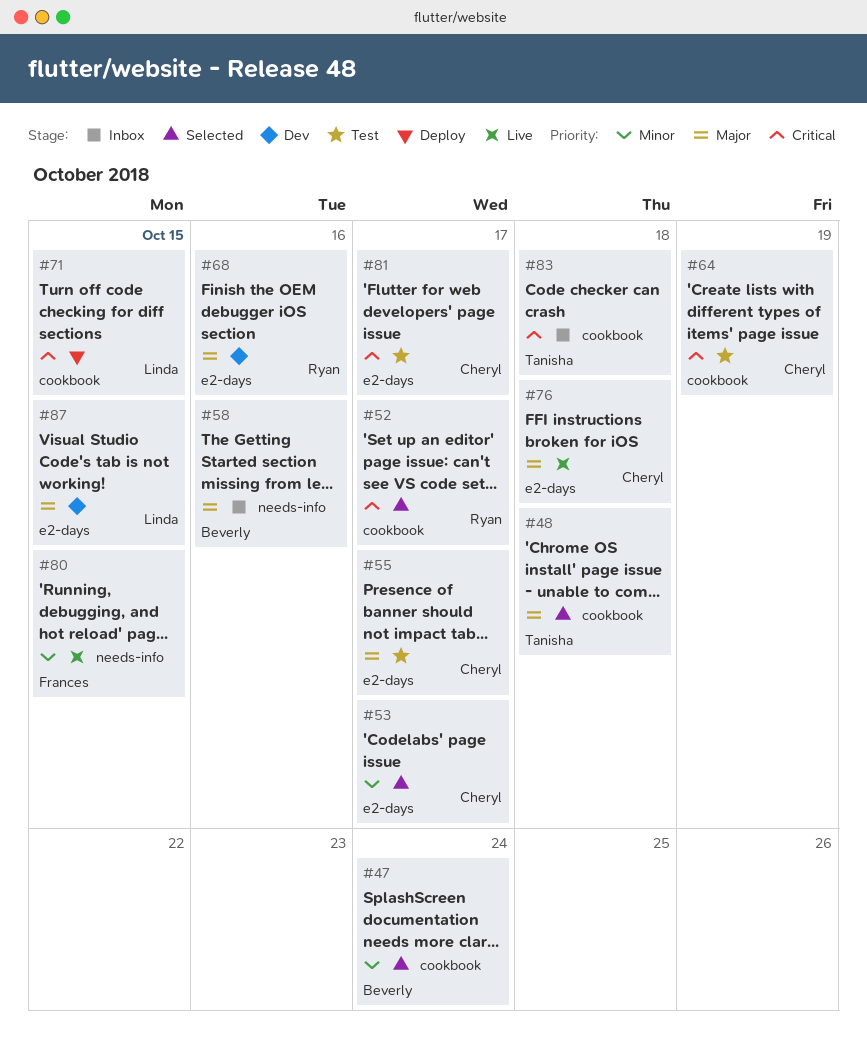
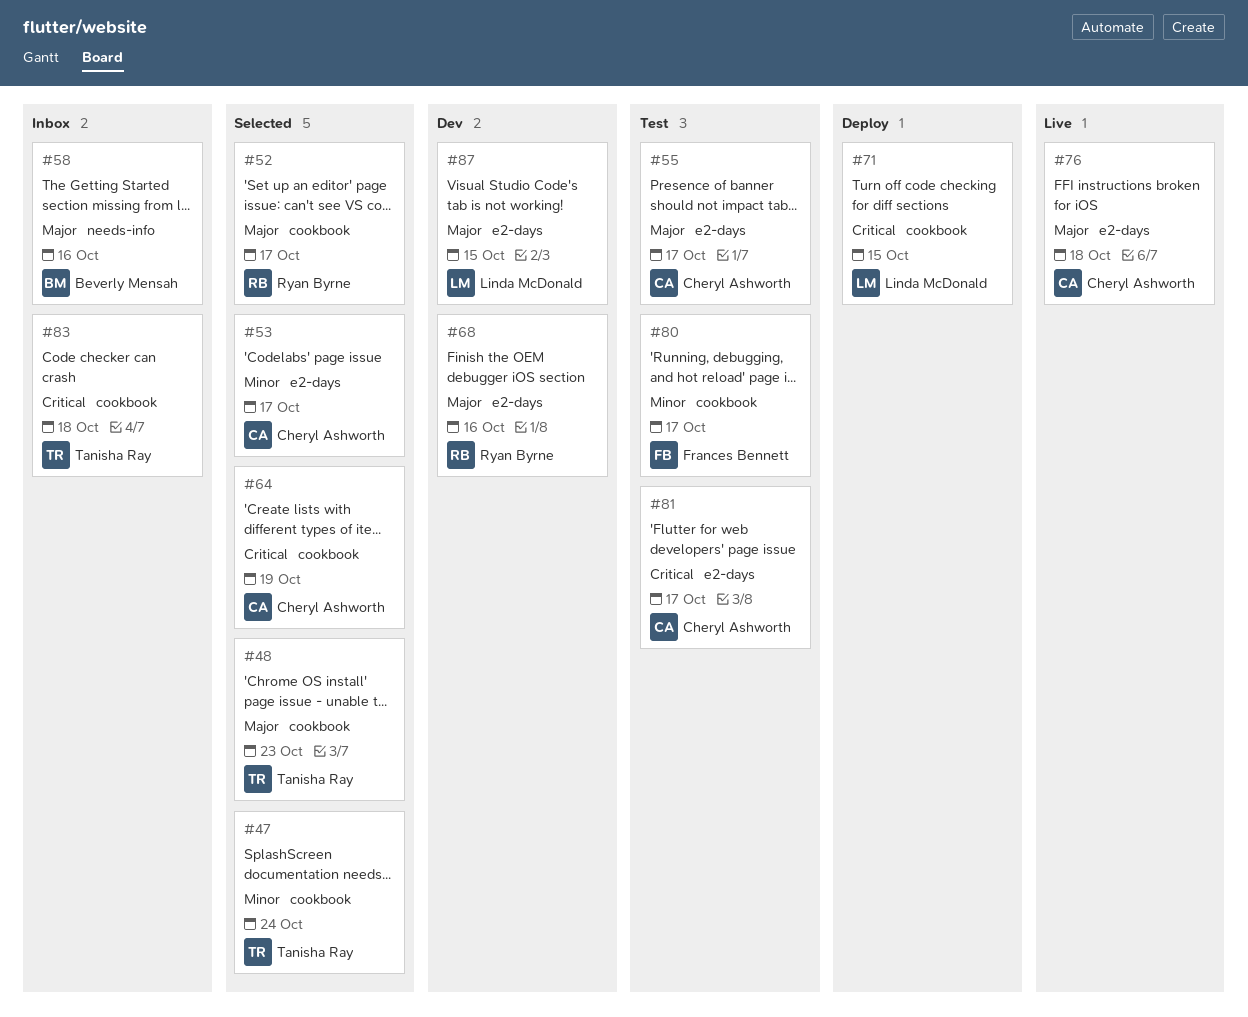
#47, owner: Beverly Mensah -> Tanisha Ray
#48, due: Oct 18 -> Oct 23
#52, priority: Critical -> Major
#64, status: Test -> Selected
#80, status: Live -> Test
#80, label: needs-info -> cookbook
#80, due: Oct 15 -> Oct 17

